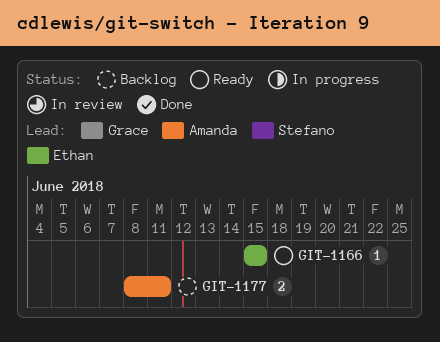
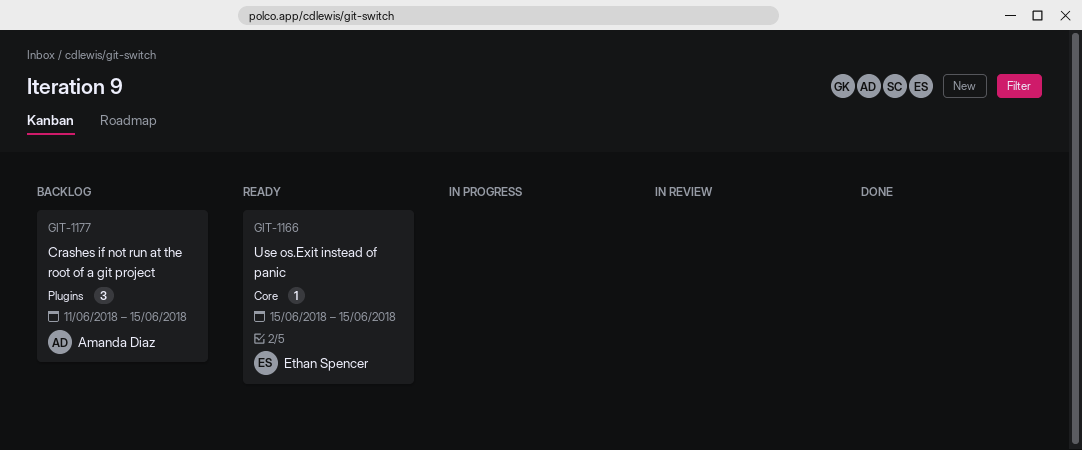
GIT-1177, estimate: 2 -> 3
GIT-1177, start: Jun 8 -> Jun 11
GIT-1177, due: Jun 11 -> Jun 15

